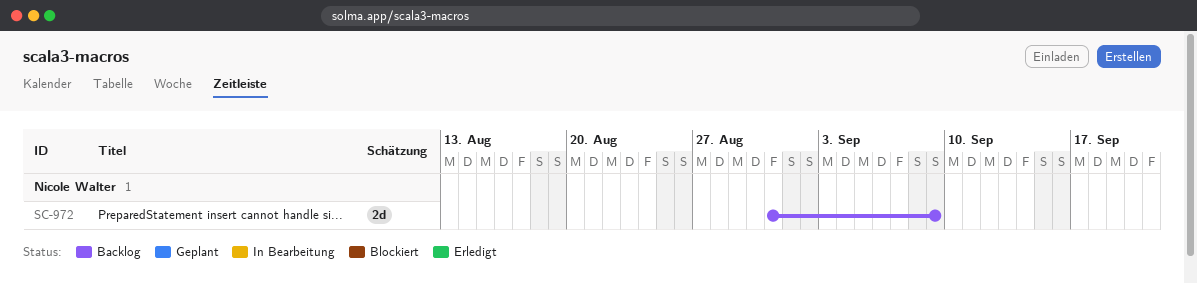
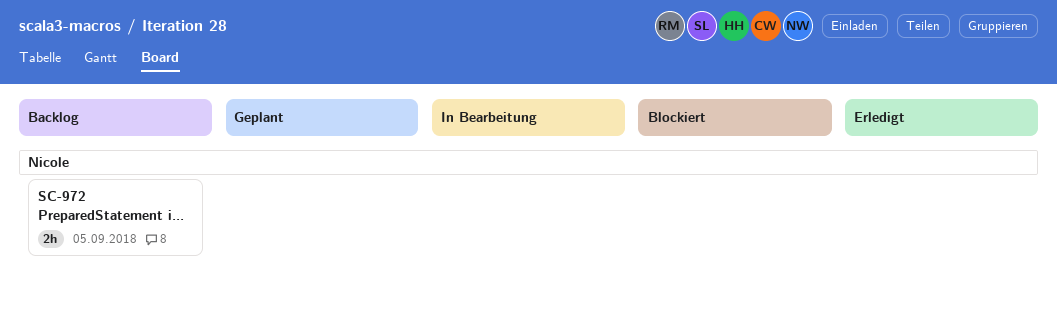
SC-972, estimate: 2d -> 2h
SC-972, due: Sep 9 -> Sep 5

